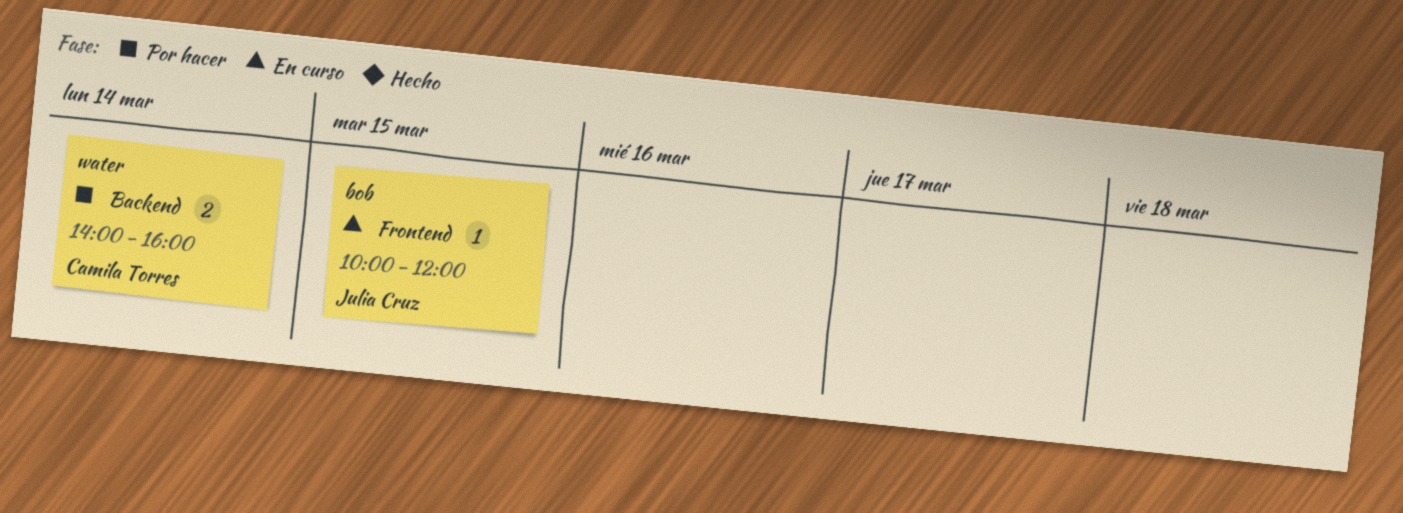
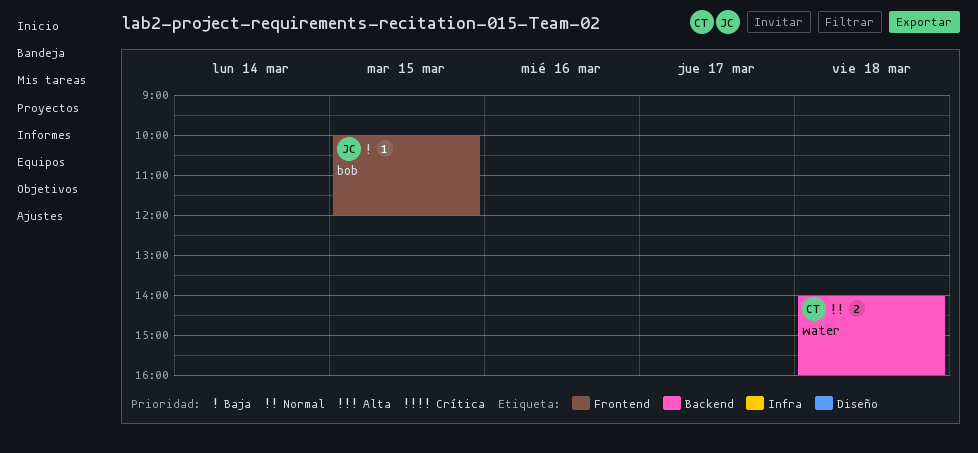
water, day: Mar 14 -> Mar 18

